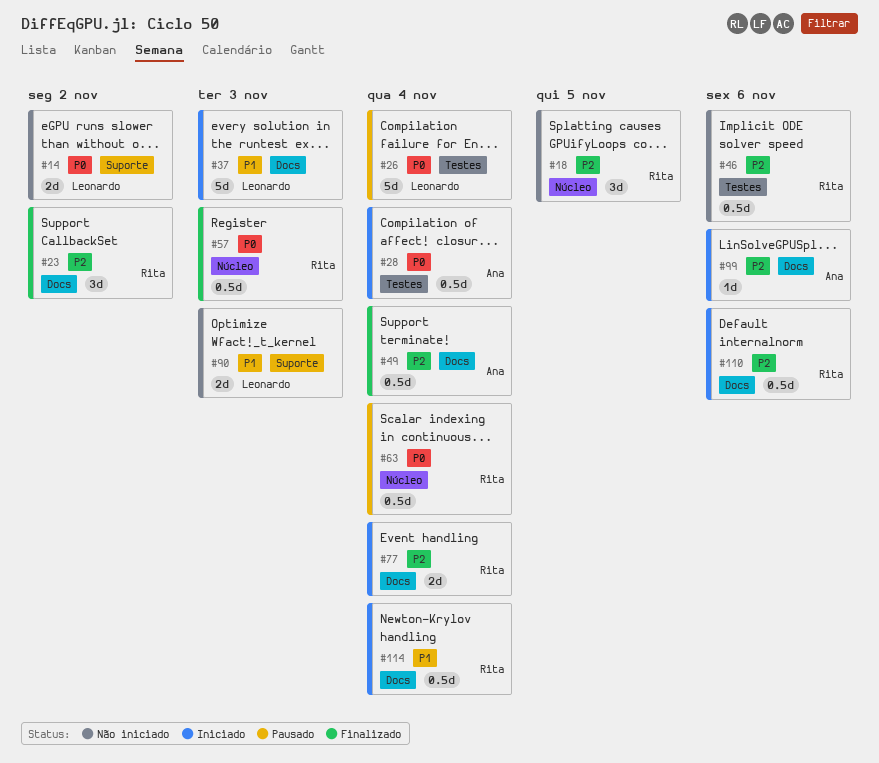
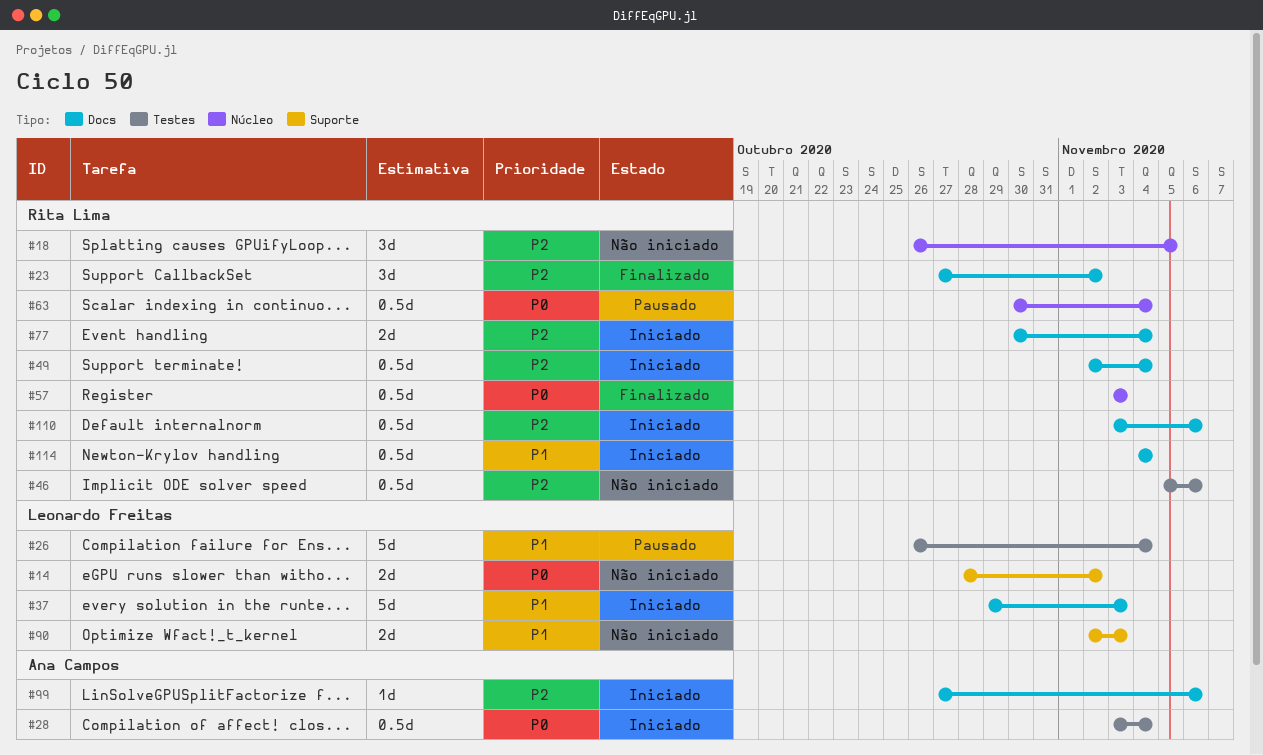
#26, priority: P0 -> P1
#49, status: Finalizado -> Iniciado
#49, owner: Ana Campos -> Rita Lima

